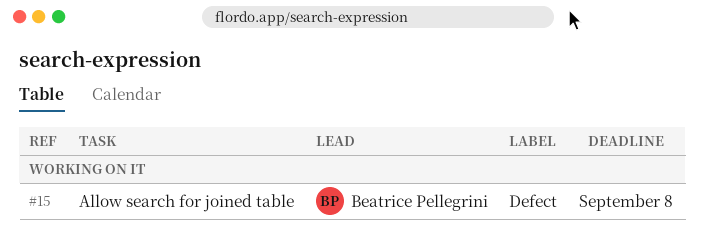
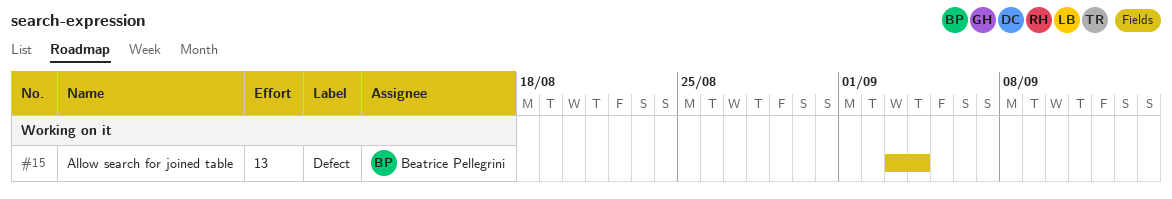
#15, due: Sep 8 -> Sep 4

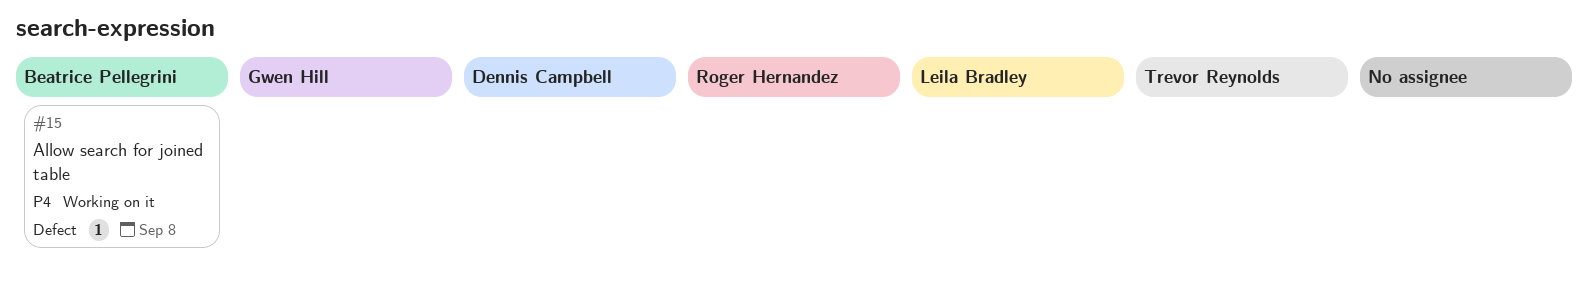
#15, estimate: 13 -> 1
#15, due: Sep 4 -> Sep 8

